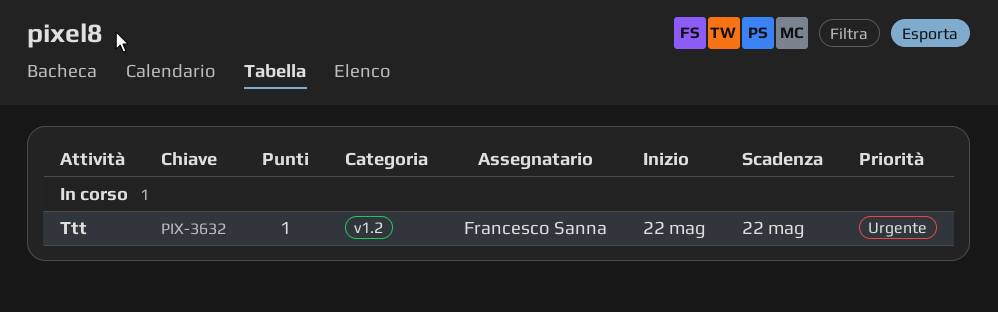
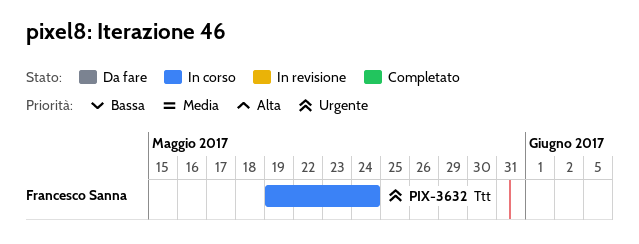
PIX-3632, start: May 22 -> May 19
PIX-3632, due: May 22 -> May 24

